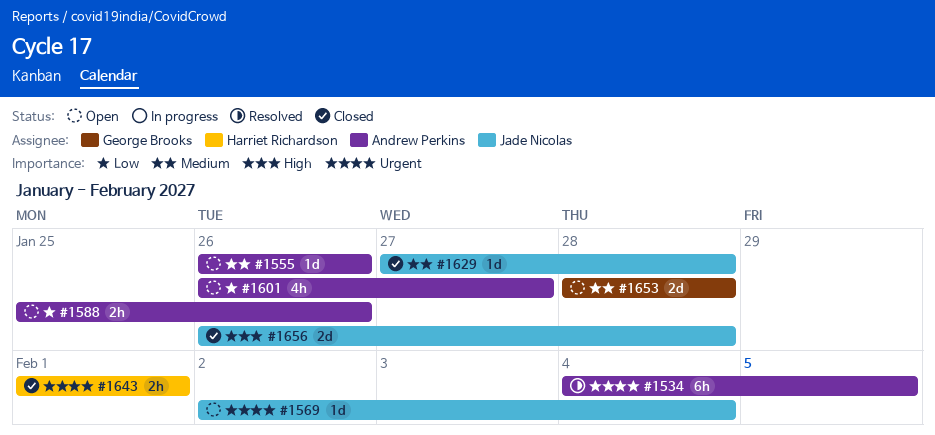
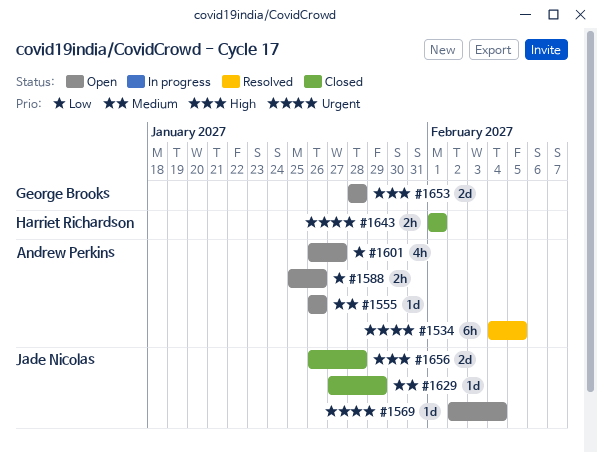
#1629, due: Jan 28 -> Jan 29
#1653, priority: Medium -> High

